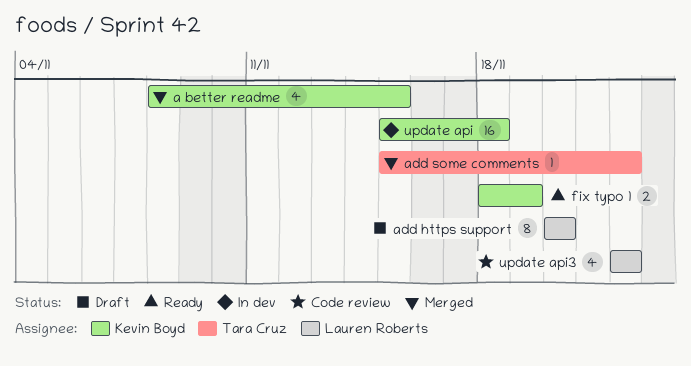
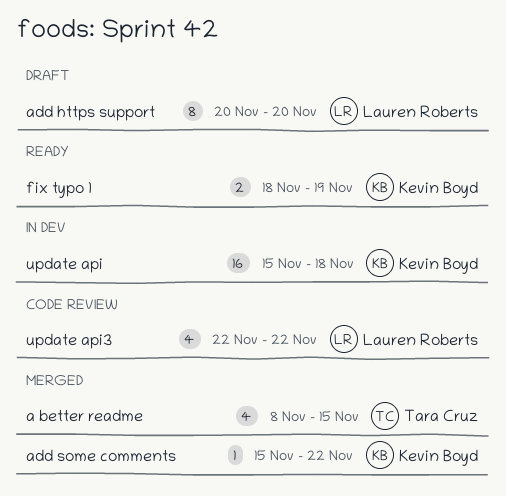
a better readme, owner: Kevin Boyd -> Tara Cruz
add some comments, owner: Tara Cruz -> Kevin Boyd

